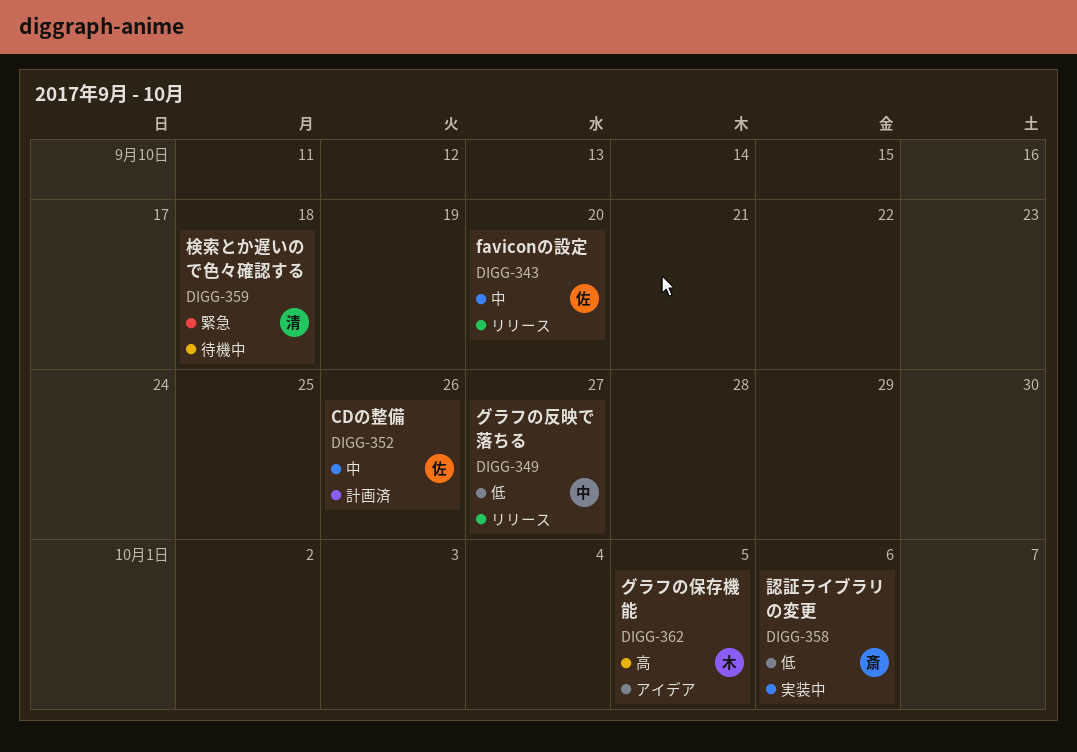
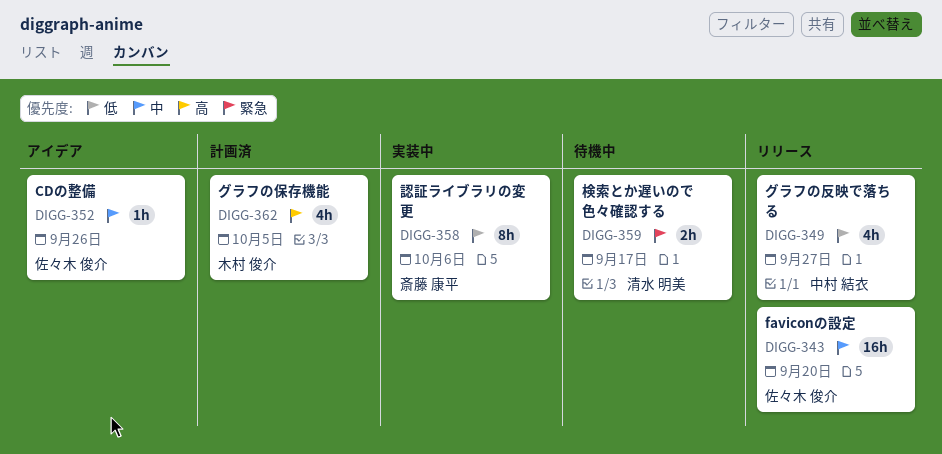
DIGG-352, status: 計画済 -> アイデア
DIGG-359, due: Sep 18 -> Sep 17
DIGG-362, status: アイデア -> 計画済

